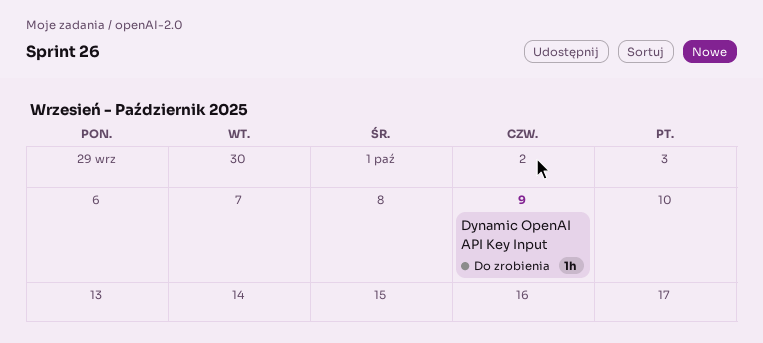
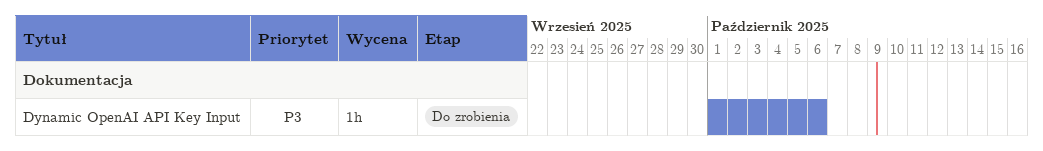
Dynamic OpenAI API Key Input, due: Oct 9 -> Oct 6

